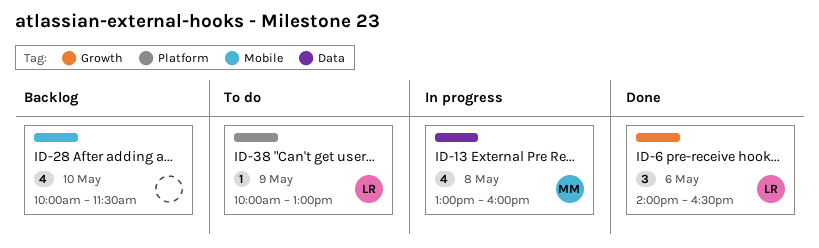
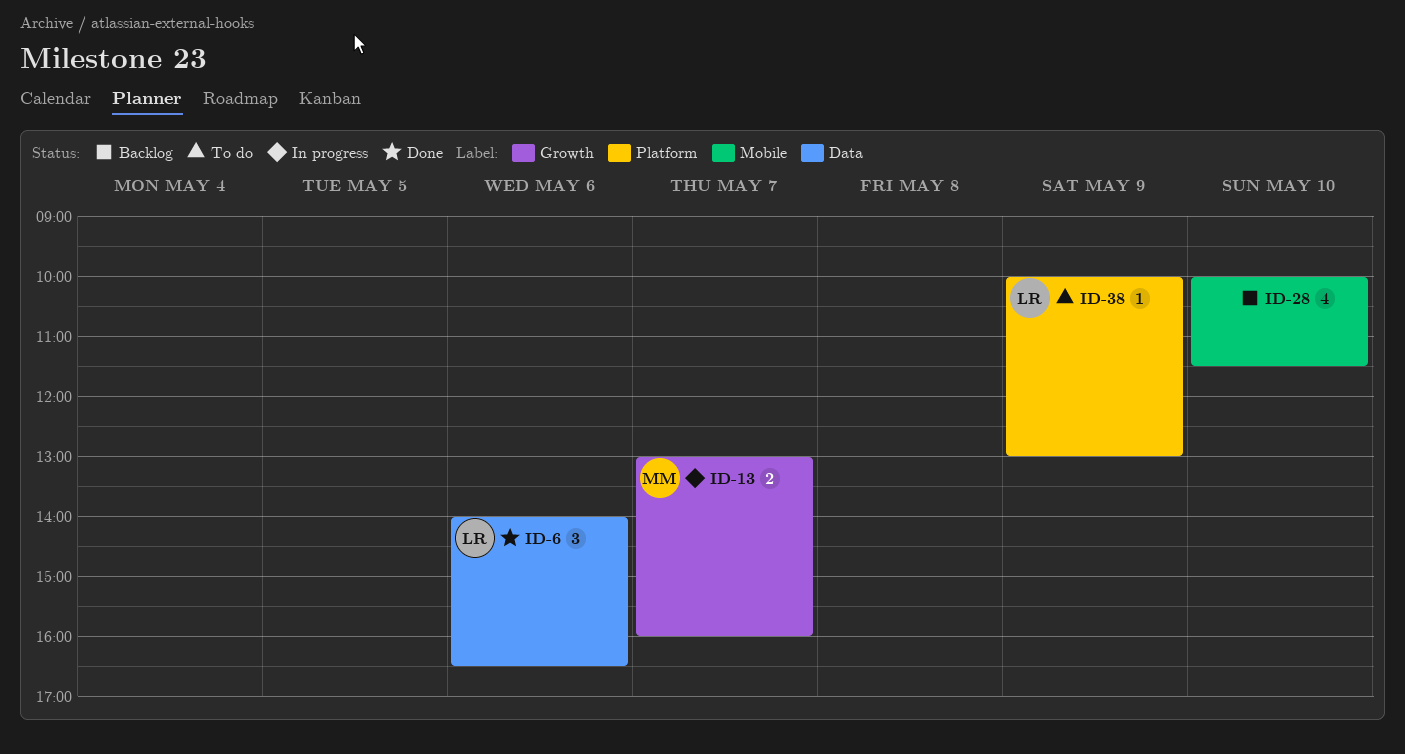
ID-6, label: Growth -> Data
ID-13, label: Data -> Growth
ID-13, estimate: 4 -> 2
ID-13, day: May 8 -> May 7

